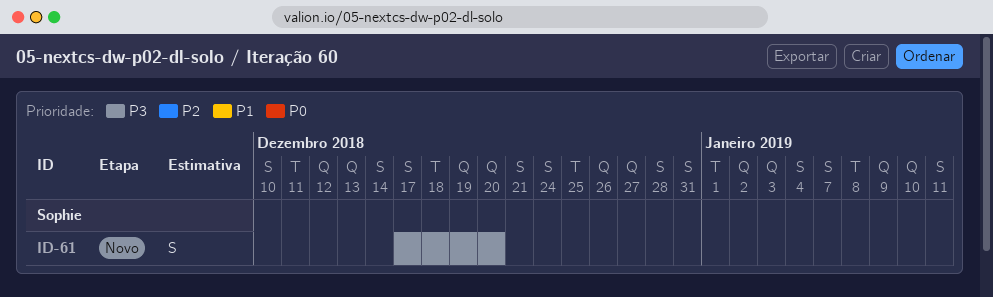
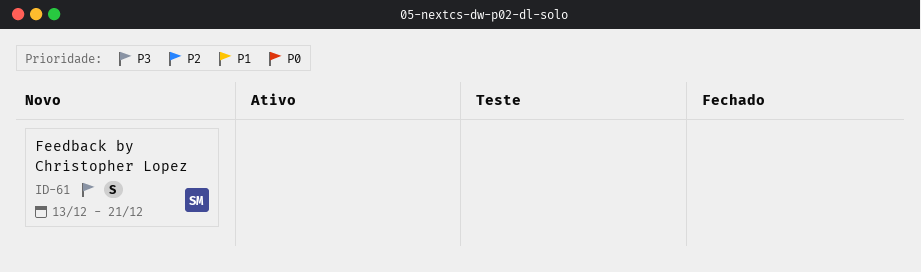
ID-61, start: Dec 17 -> Dec 13
ID-61, due: Dec 20 -> Dec 21

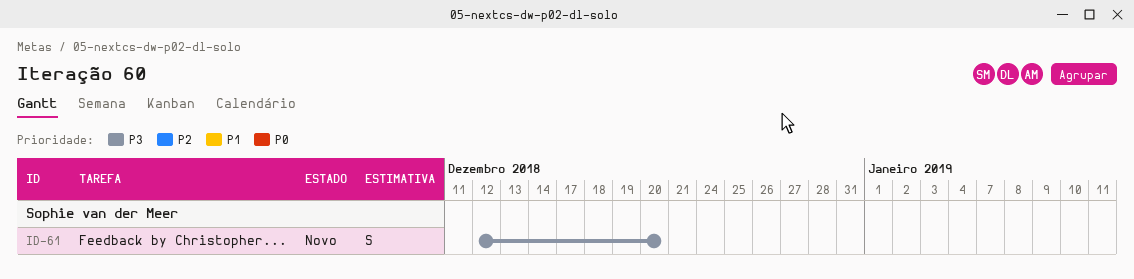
ID-61, start: Dec 13 -> Dec 12
ID-61, due: Dec 21 -> Dec 20

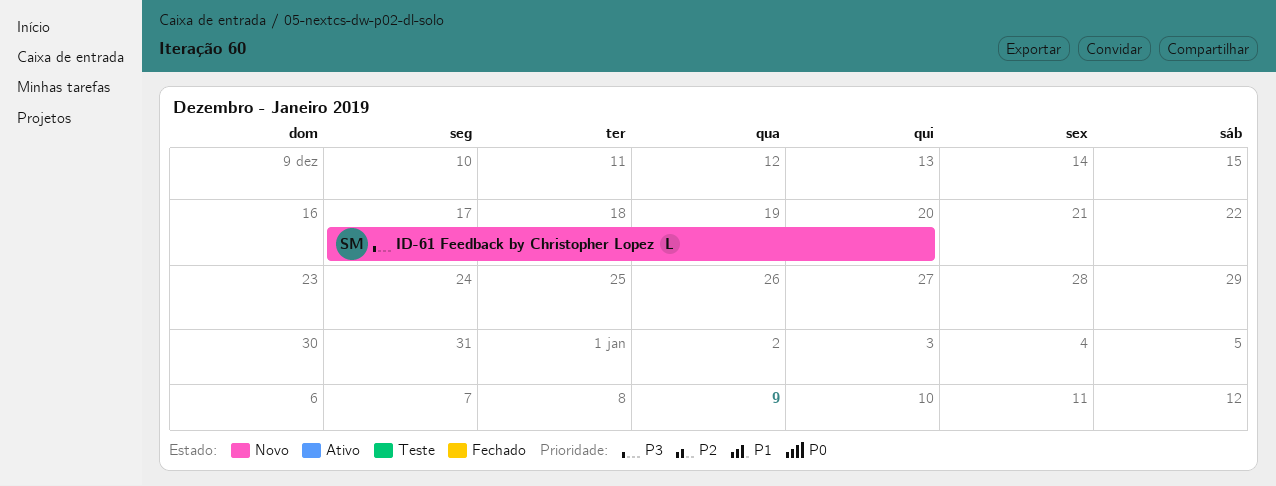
ID-61, estimate: S -> L
ID-61, start: Dec 12 -> Dec 17

